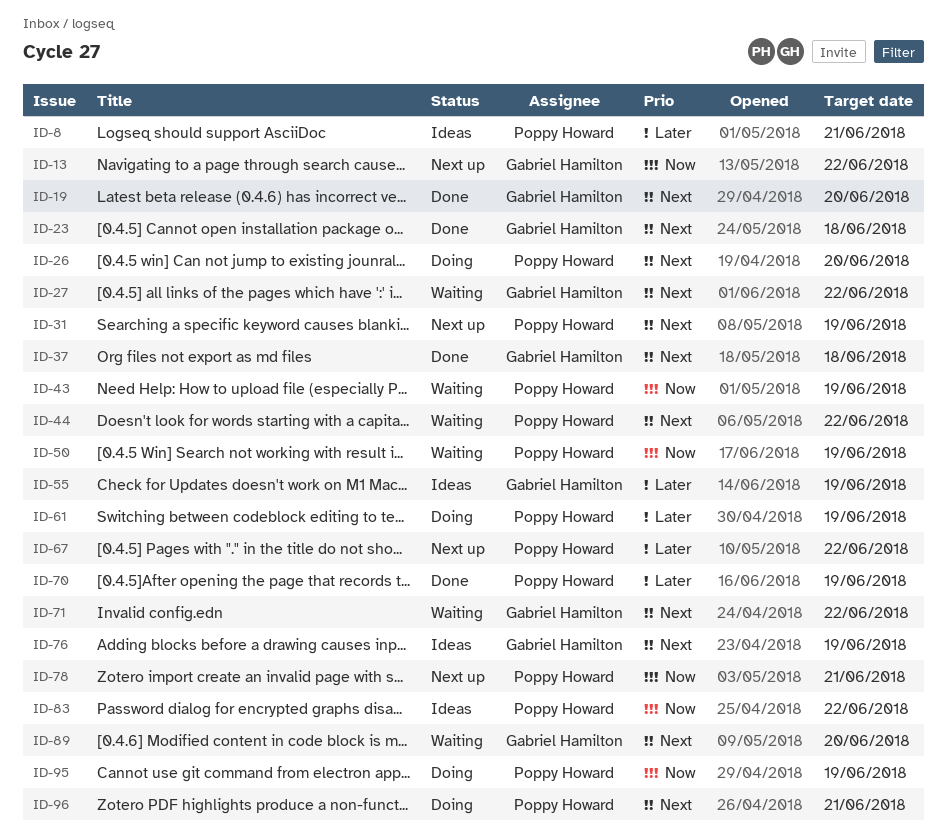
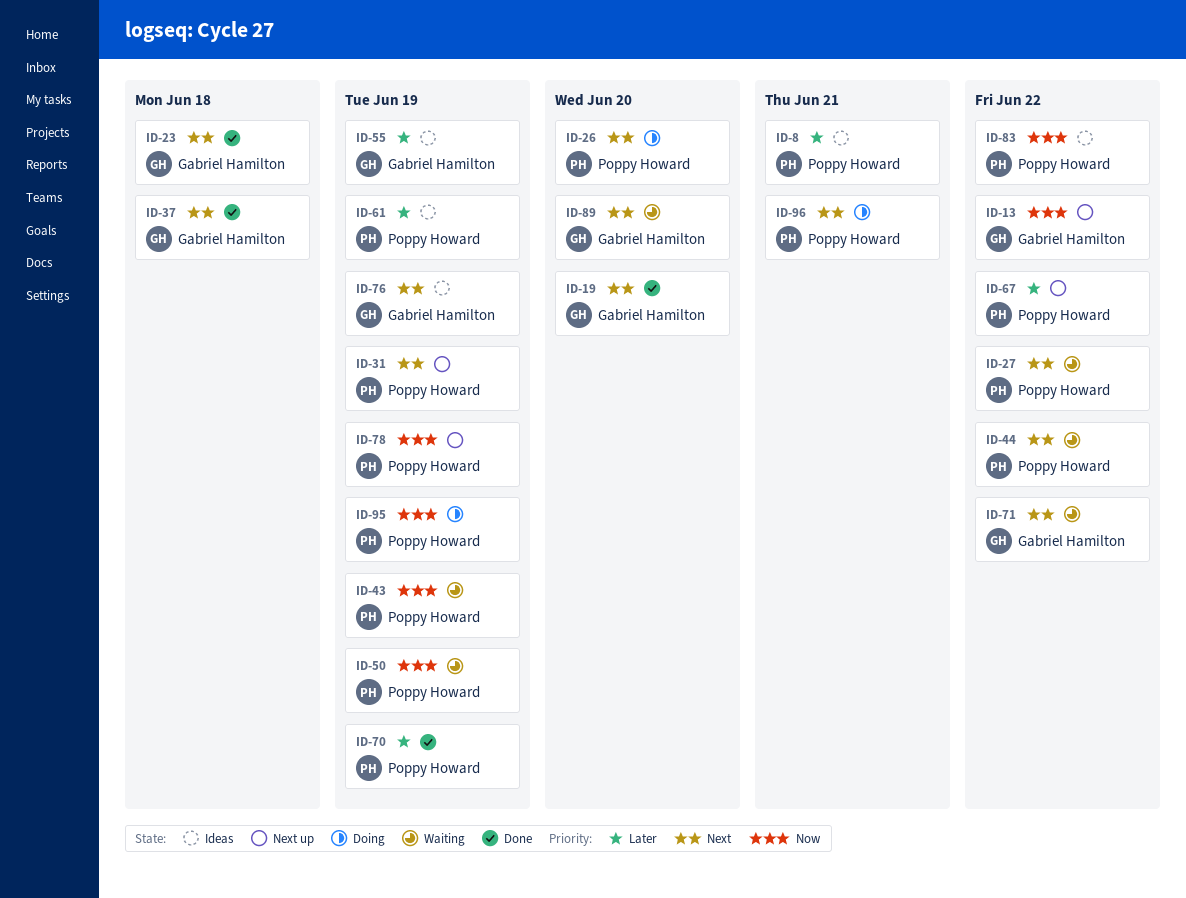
ID-27, owner: Gabriel Hamilton -> Poppy Howard
ID-61, status: Doing -> Ideas
ID-78, due: Jun 21 -> Jun 19

